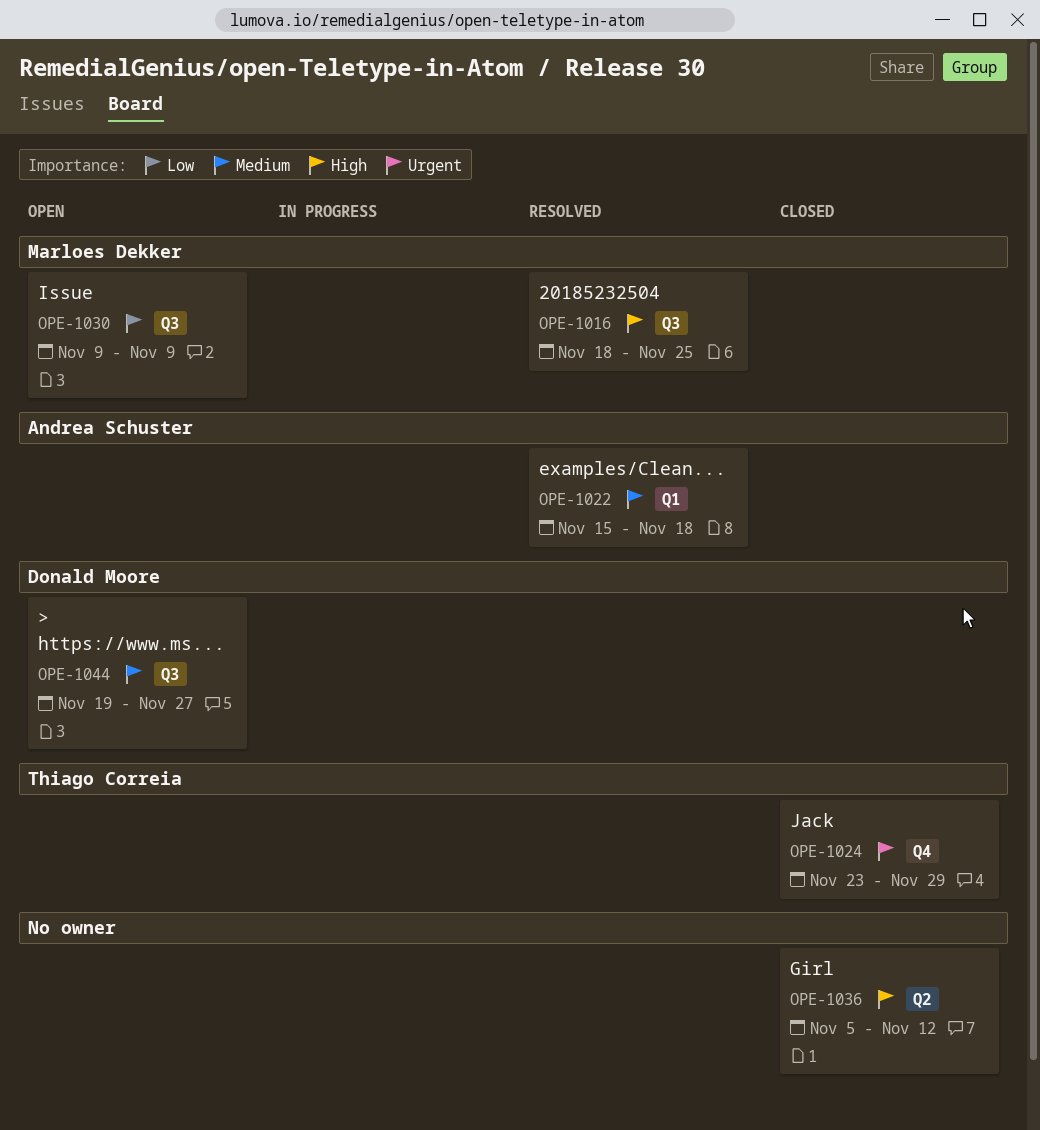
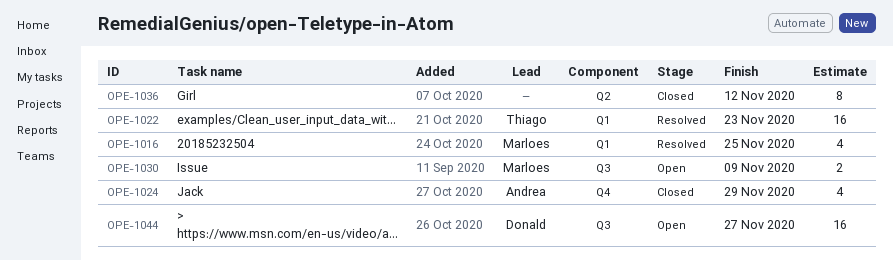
OPE-1016, label: Q3 -> Q1
OPE-1022, owner: Andrea Schuster -> Thiago Correia
OPE-1022, due: Nov 18 -> Nov 23
OPE-1024, owner: Thiago Correia -> Andrea Schuster

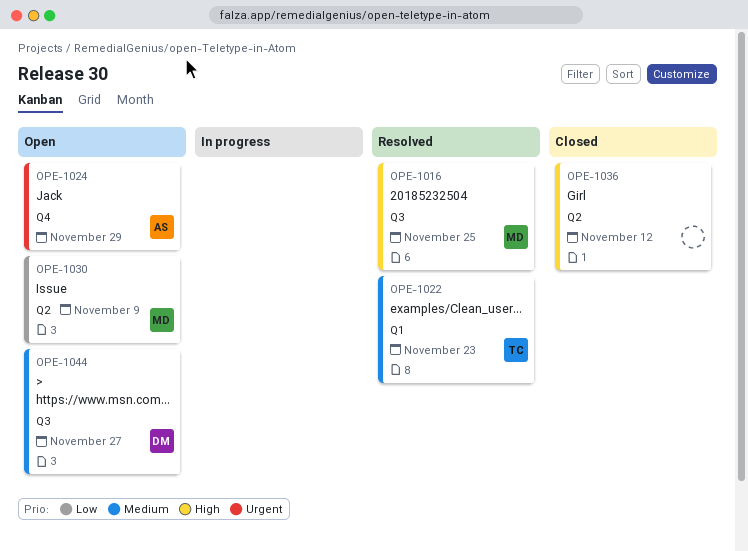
OPE-1016, label: Q1 -> Q3
OPE-1024, status: Closed -> Open
OPE-1030, label: Q3 -> Q2

